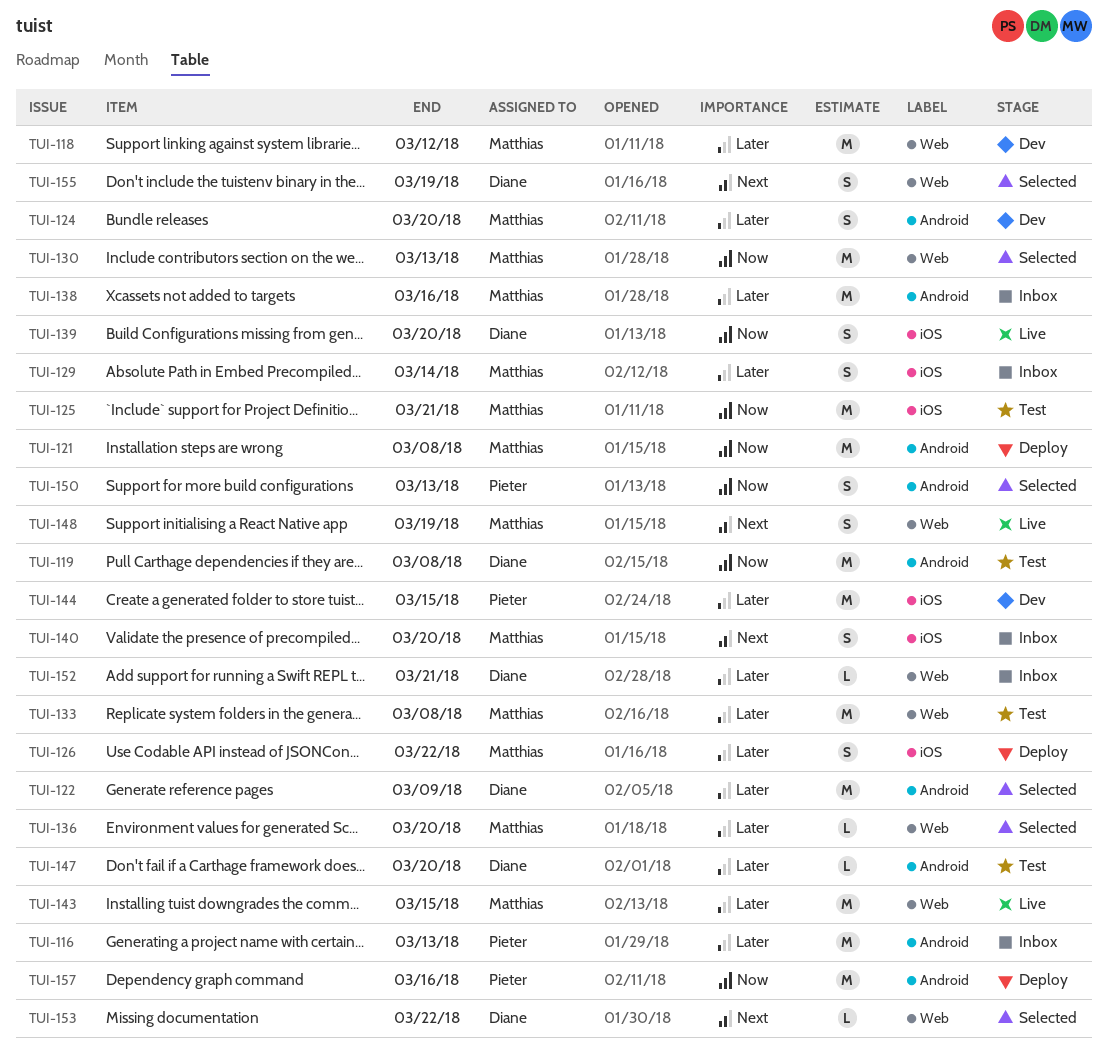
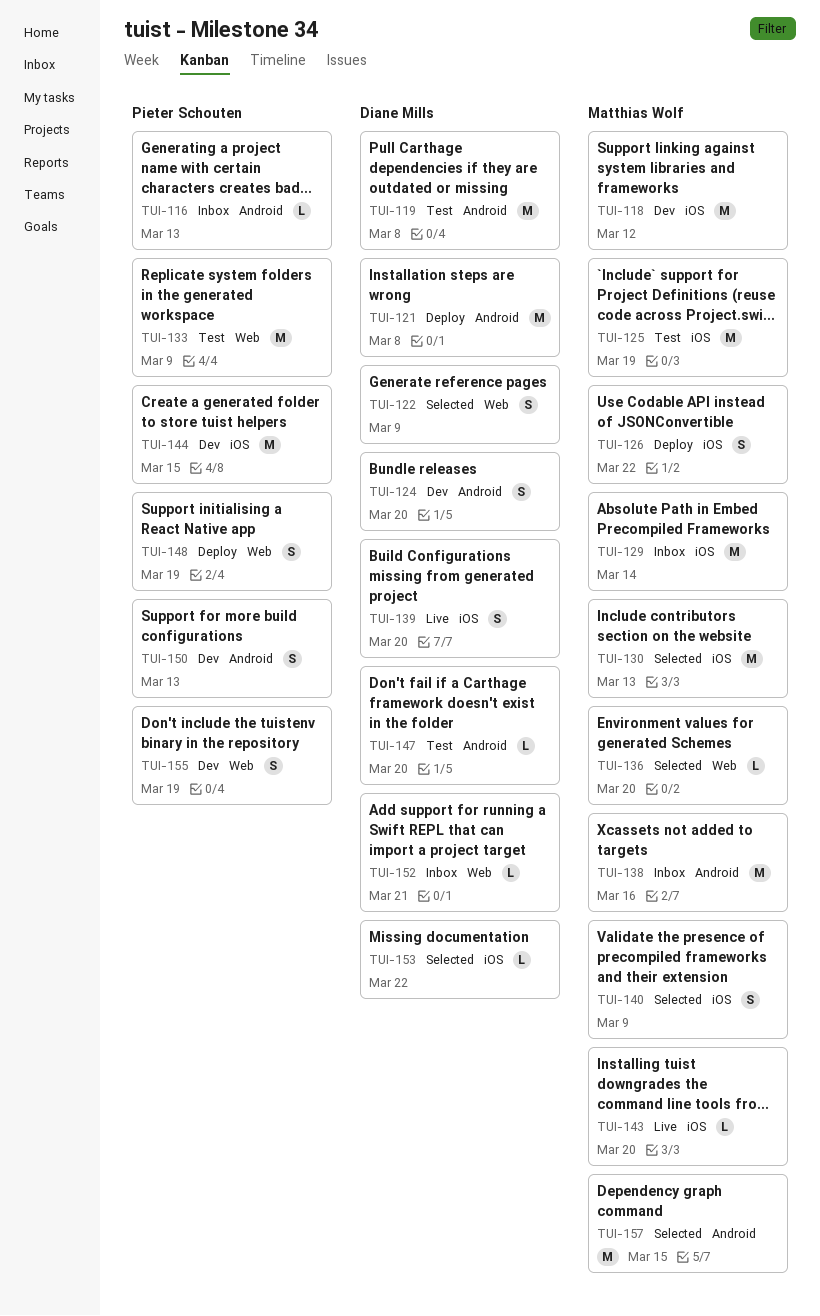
TUI-116, estimate: M -> L
TUI-118, label: Web -> iOS
TUI-121, owner: Matthias Wolf -> Diane Mills
TUI-122, label: Android -> Web
TUI-122, estimate: M -> S
TUI-124, owner: Matthias Wolf -> Diane Mills
TUI-125, due: Mar 21 -> Mar 19
TUI-129, estimate: S -> M
TUI-130, label: Web -> iOS
TUI-133, owner: Matthias Wolf -> Pieter Schouten
TUI-133, due: Mar 8 -> Mar 9
TUI-140, status: Inbox -> Selected
TUI-140, due: Mar 20 -> Mar 9
TUI-143, label: Web -> iOS
TUI-143, estimate: M -> L
TUI-143, due: Mar 15 -> Mar 20
TUI-148, status: Live -> Deploy
TUI-148, owner: Matthias Wolf -> Pieter Schouten
TUI-150, status: Selected -> Dev
TUI-153, label: Web -> iOS
TUI-155, status: Selected -> Dev
TUI-155, owner: Diane Mills -> Pieter Schouten
TUI-157, status: Deploy -> Selected
TUI-157, owner: Pieter Schouten -> Matthias Wolf
TUI-157, due: Mar 16 -> Mar 15

